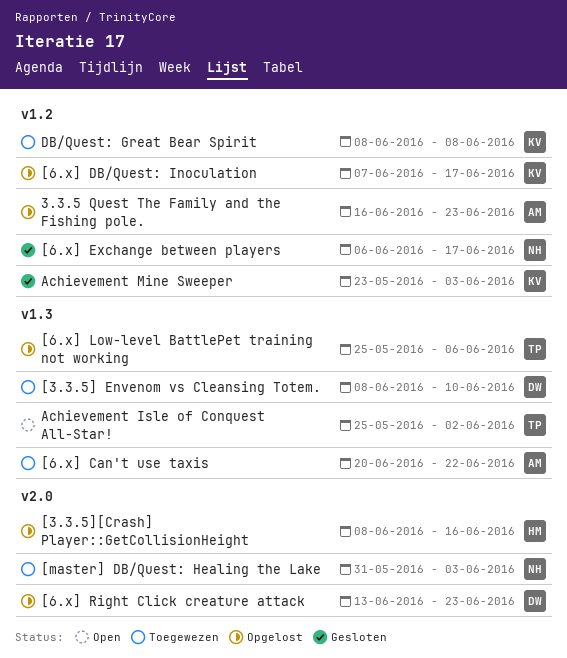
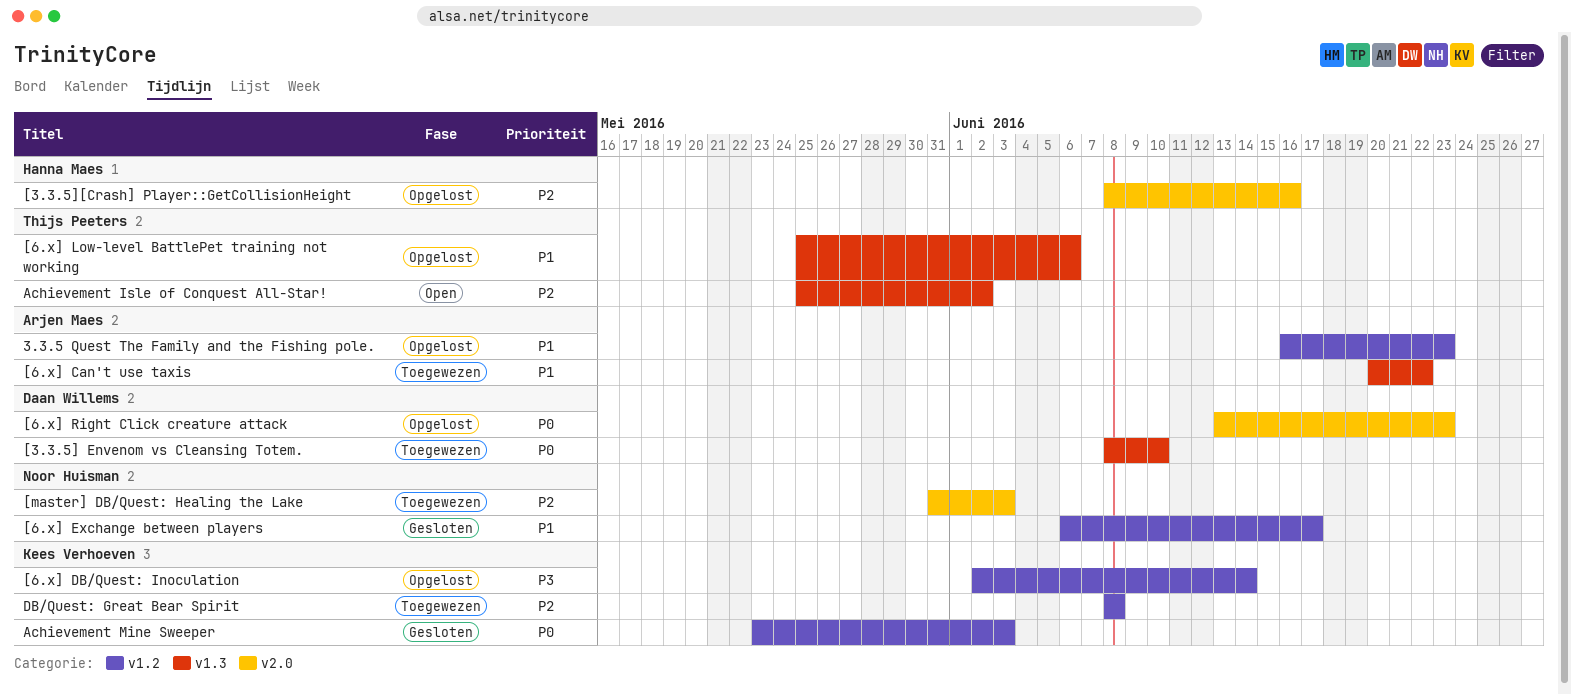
[6.x] DB/Quest: Inoculation, start: Jun 7 -> Jun 2
[6.x] DB/Quest: Inoculation, due: Jun 17 -> Jun 14

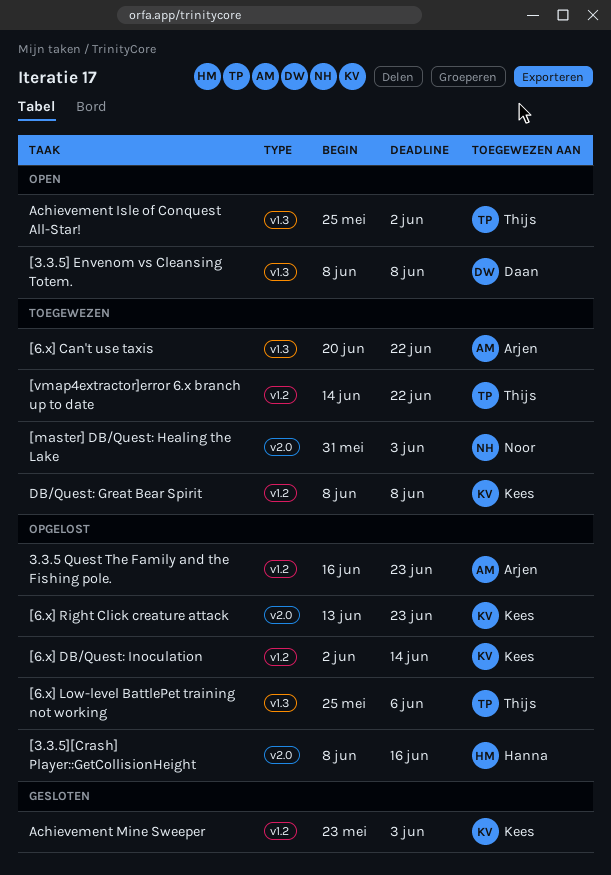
[3.3.5] Envenom vs Cleansing Totem., status: Toegewezen -> Open
[3.3.5] Envenom vs Cleansing Totem., due: Jun 10 -> Jun 8
[6.x] Exchange between players: present -> none
[6.x] Right Click creature attack, owner: Daan Willems -> Kees Verhoeven
[vmap4extractor]error 6.x branch up to date: none -> present

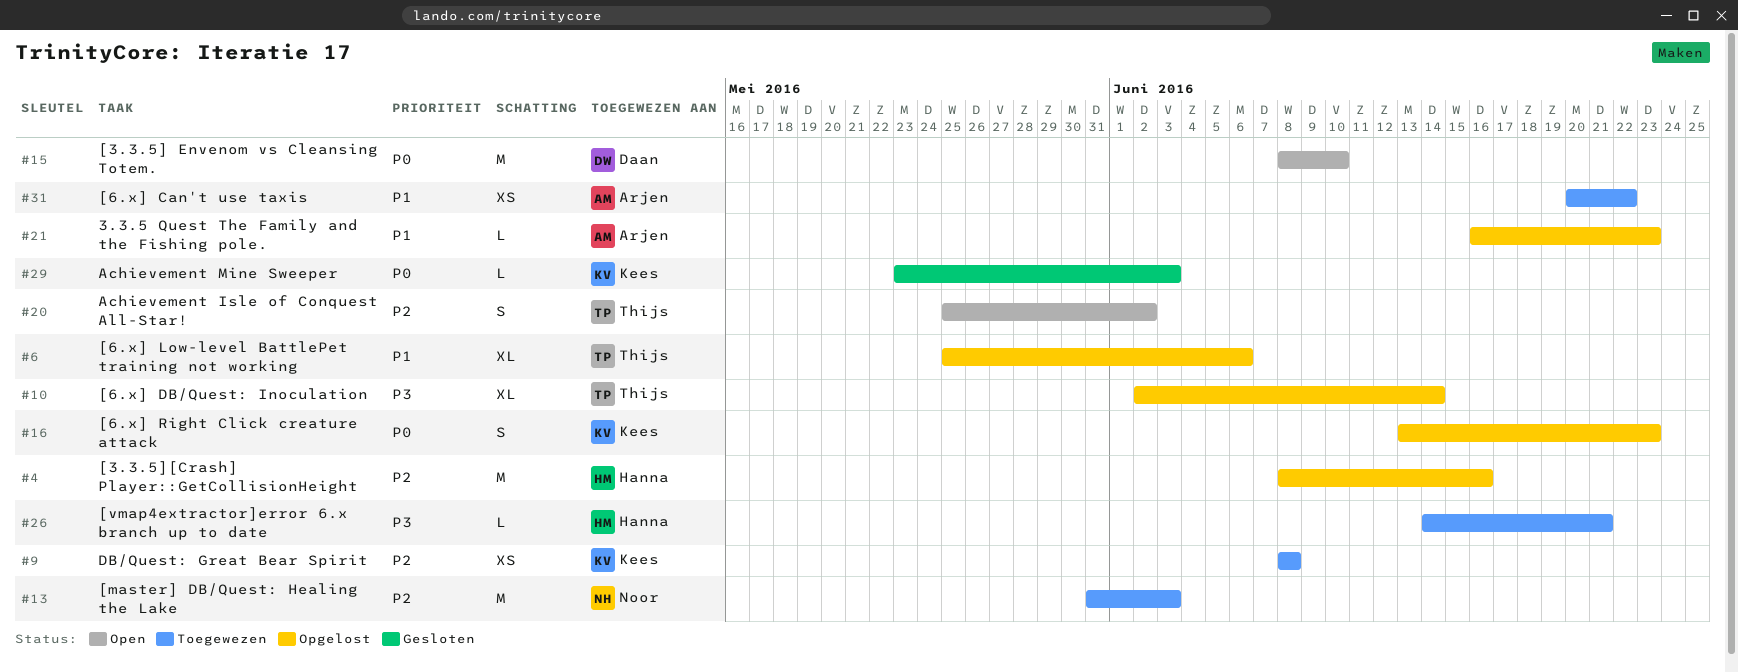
[3.3.5] Envenom vs Cleansing Totem., due: Jun 8 -> Jun 10
[6.x] DB/Quest: Inoculation, owner: Kees -> Thijs
[vmap4extractor]error 6.x branch up to date, owner: Thijs -> Hanna
[vmap4extractor]error 6.x branch up to date, due: Jun 22 -> Jun 21

